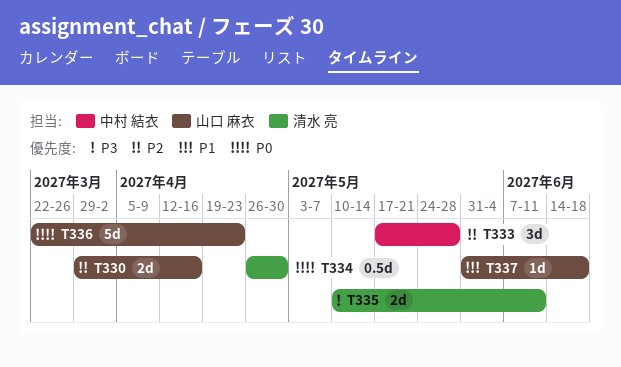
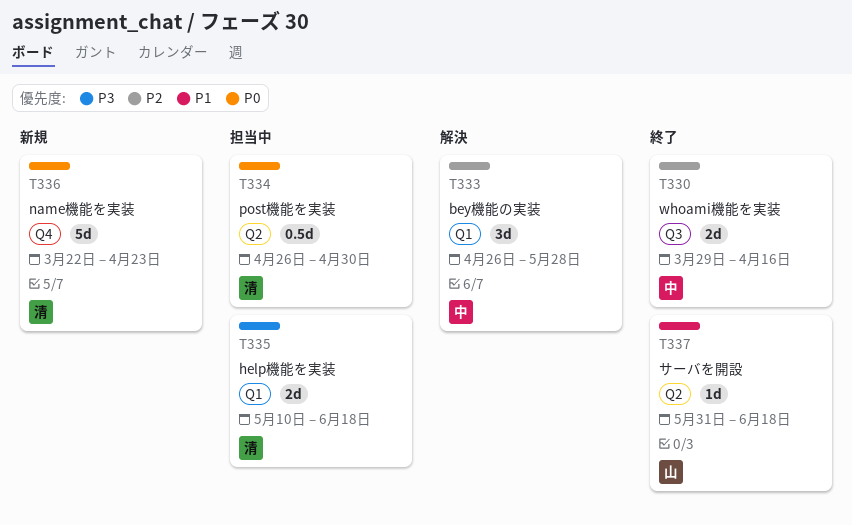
T330, owner: 山口 麻衣 -> 中村 結衣
T333, start: May 17 -> Apr 26
T335, due: Jun 11 -> Jun 18
T336, owner: 山口 麻衣 -> 清水 亮

